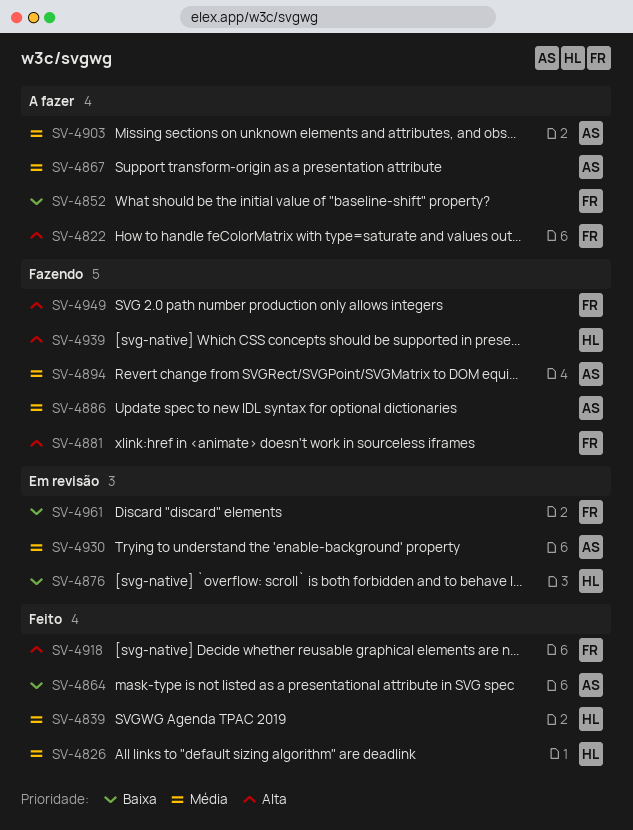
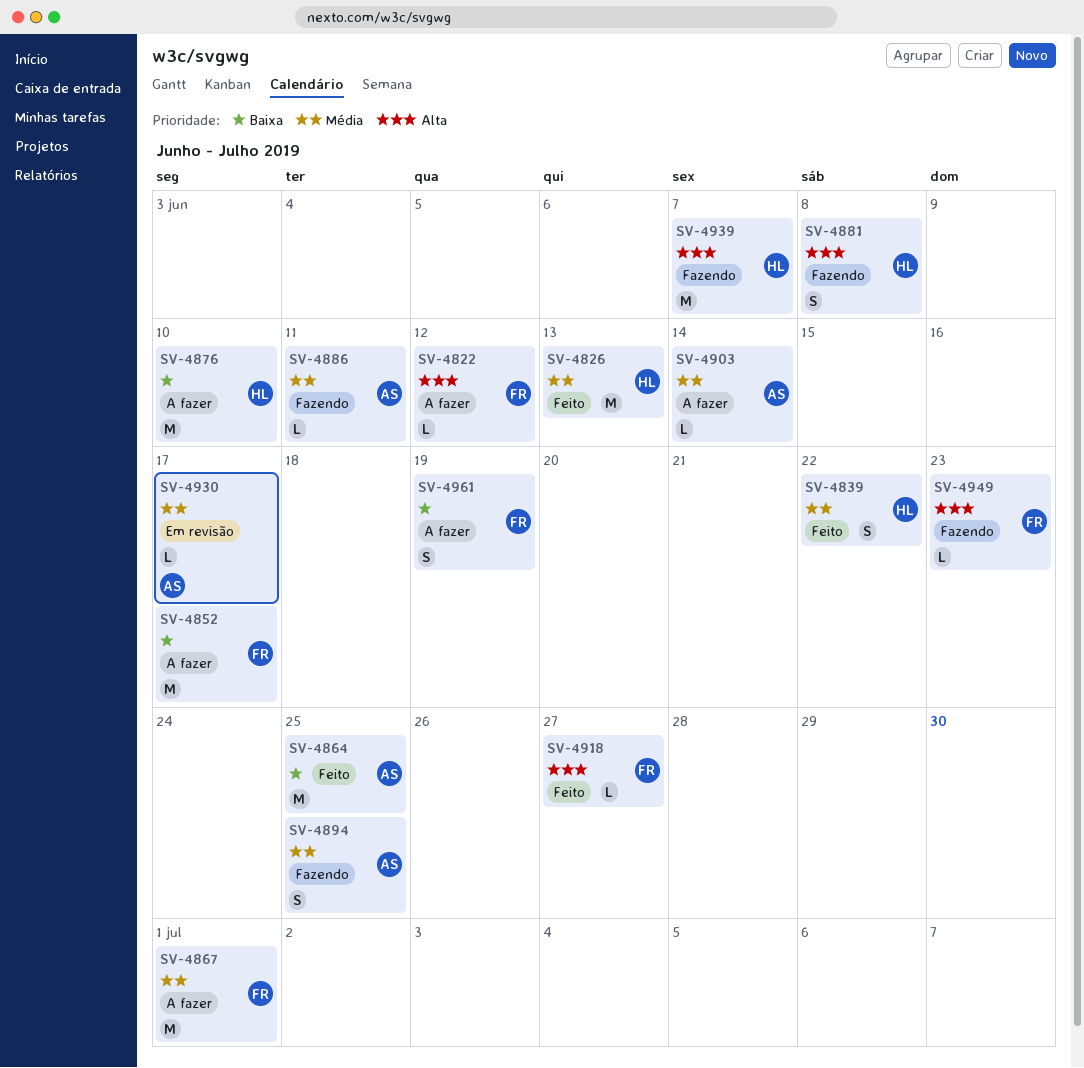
SV-4867, owner: AS -> FR
SV-4876, status: Em revisão -> A fazer
SV-4881, owner: FR -> HL
SV-4961, status: Em revisão -> A fazer

